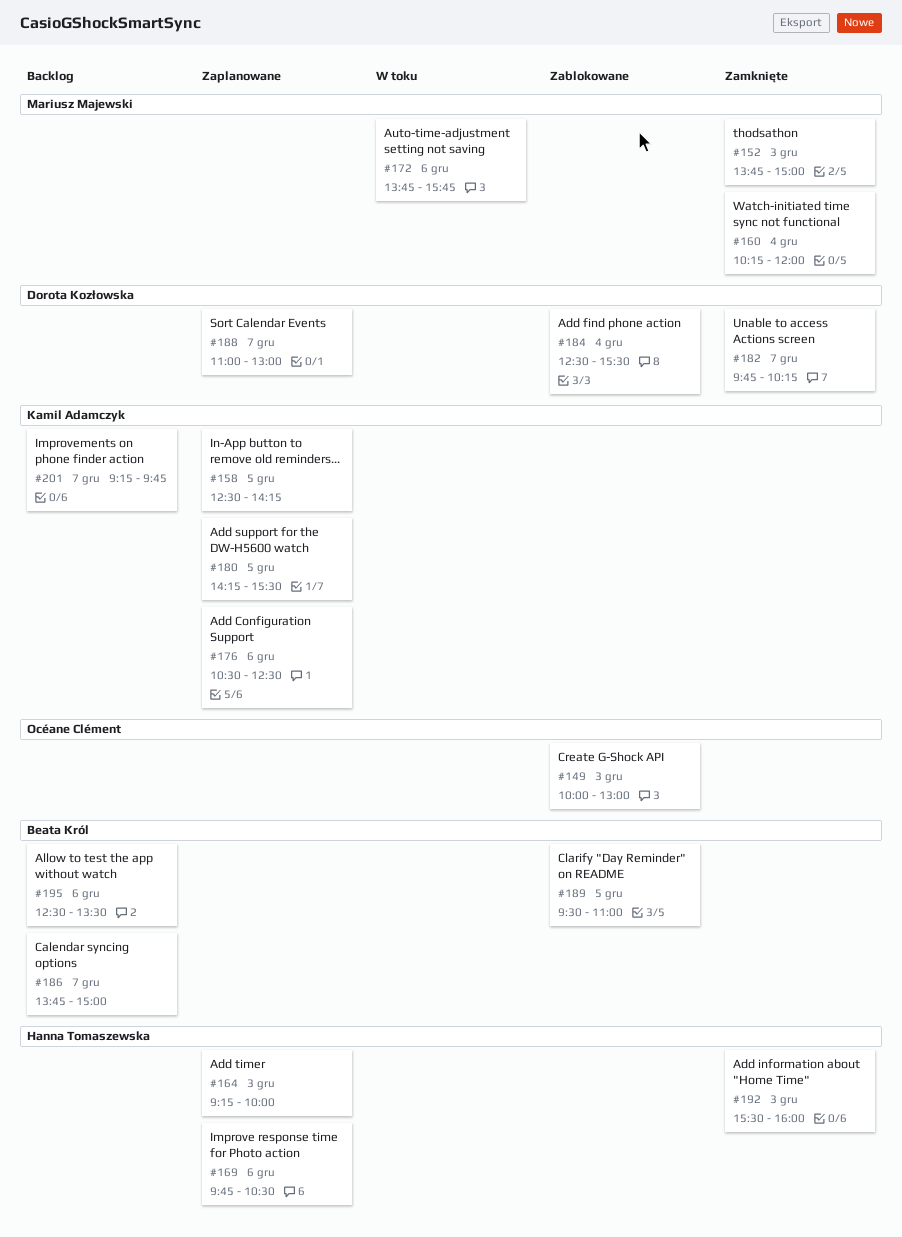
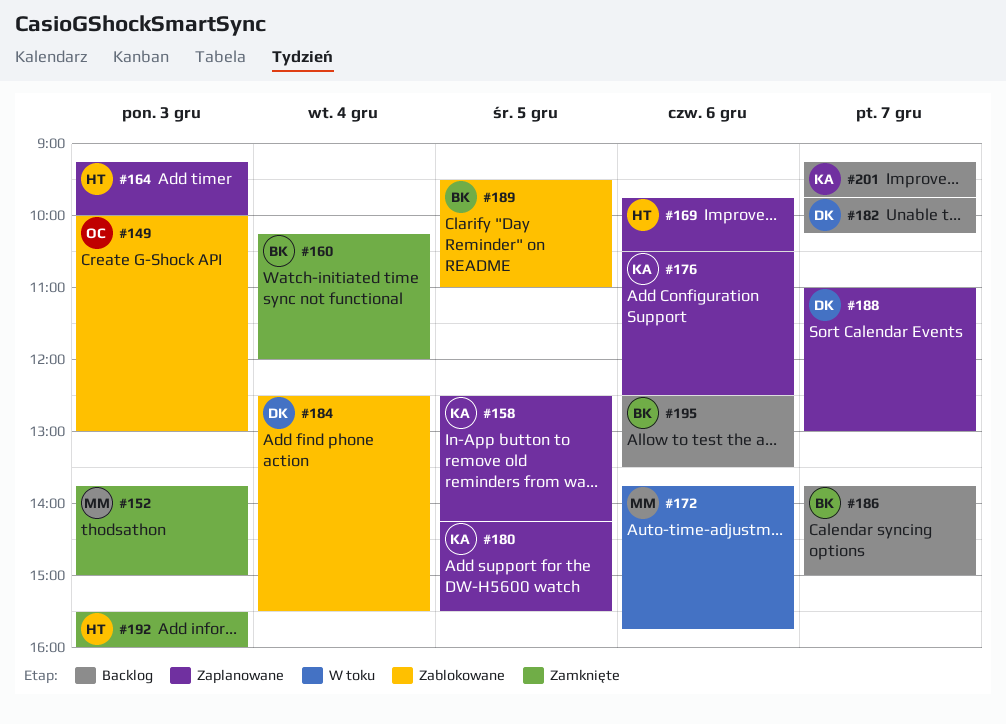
#160, owner: Mariusz Majewski -> Beata Król
#182, status: Zamknięte -> Backlog

